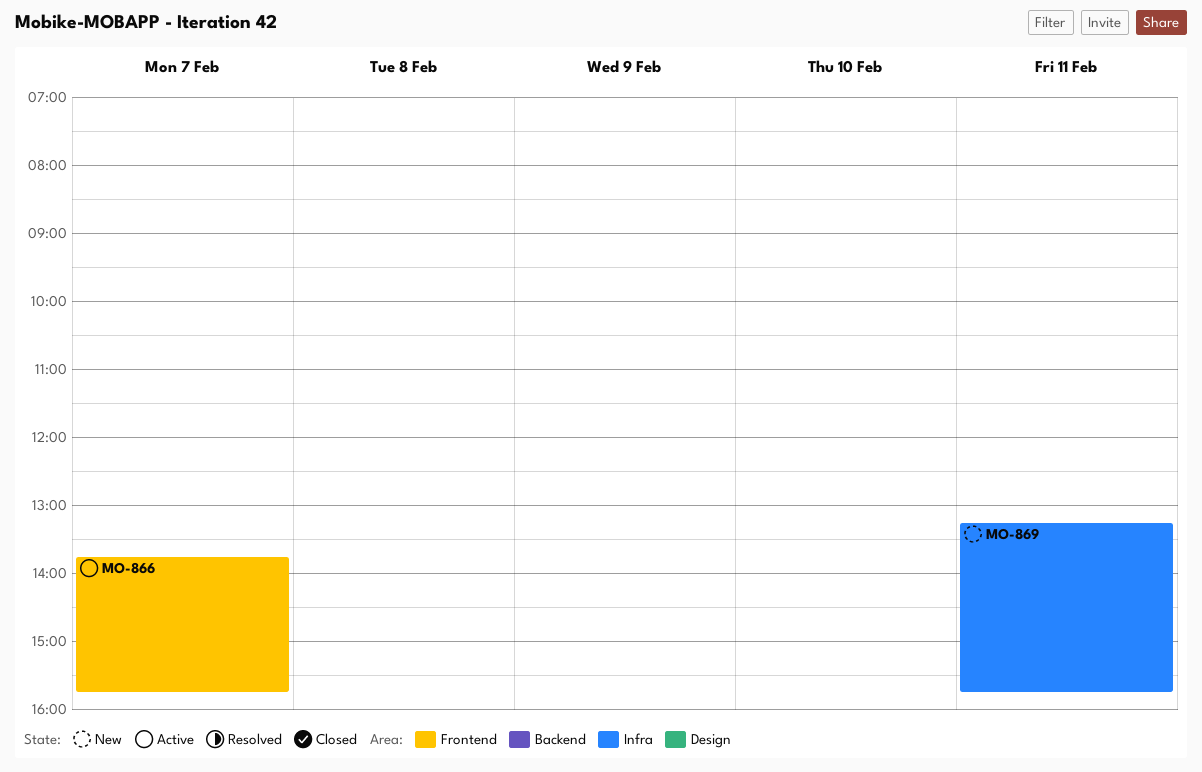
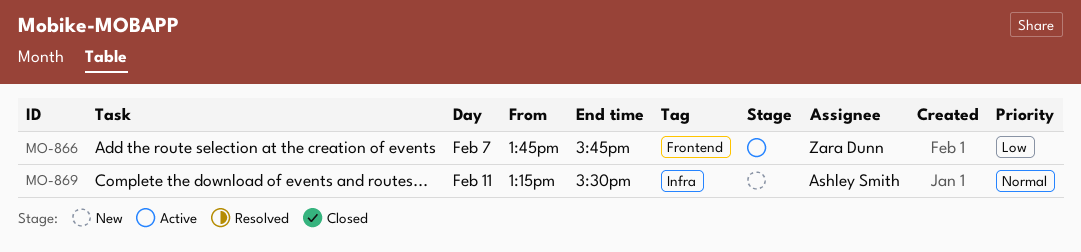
MO-869, ends: 15:45 -> 15:30

